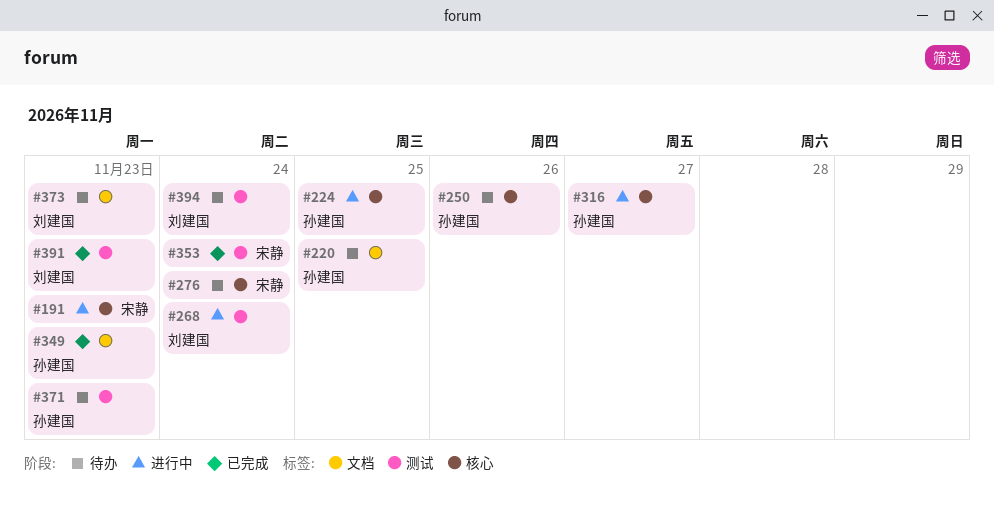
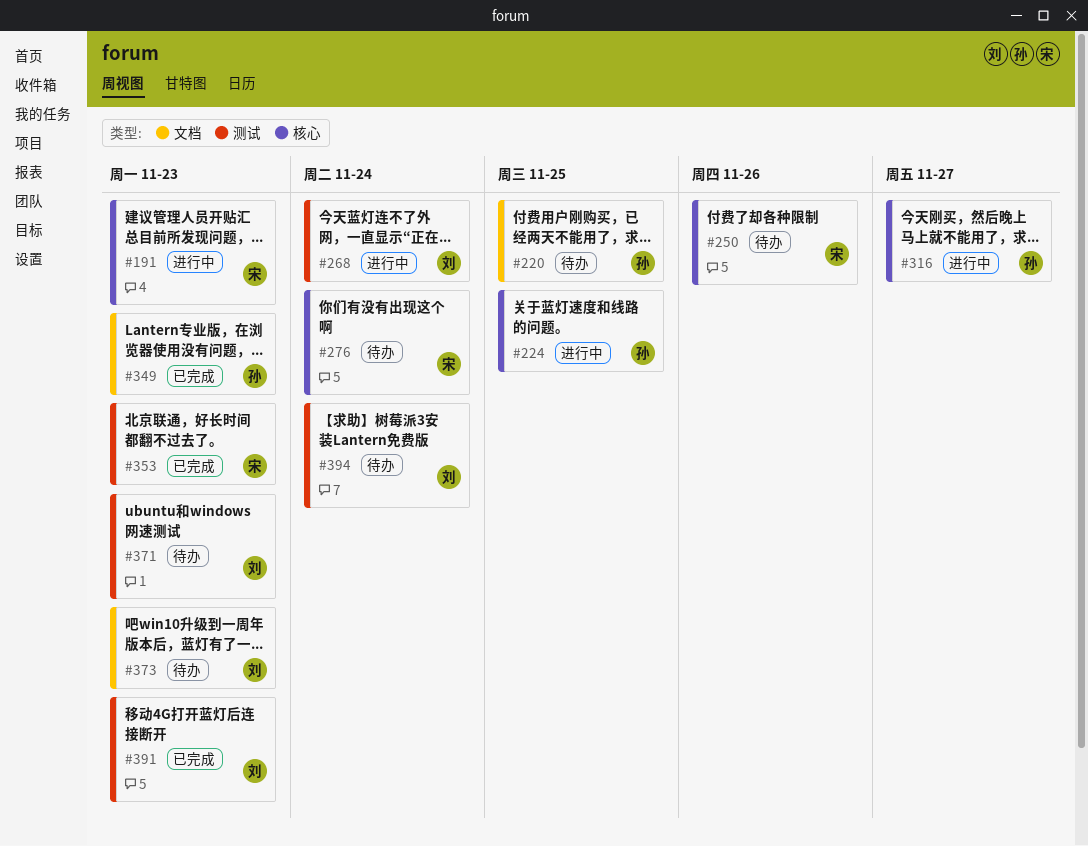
#250, owner: 孙建国 -> 宋静
#353, due: Nov 24 -> Nov 23
#371, owner: 孙建国 -> 刘建国

